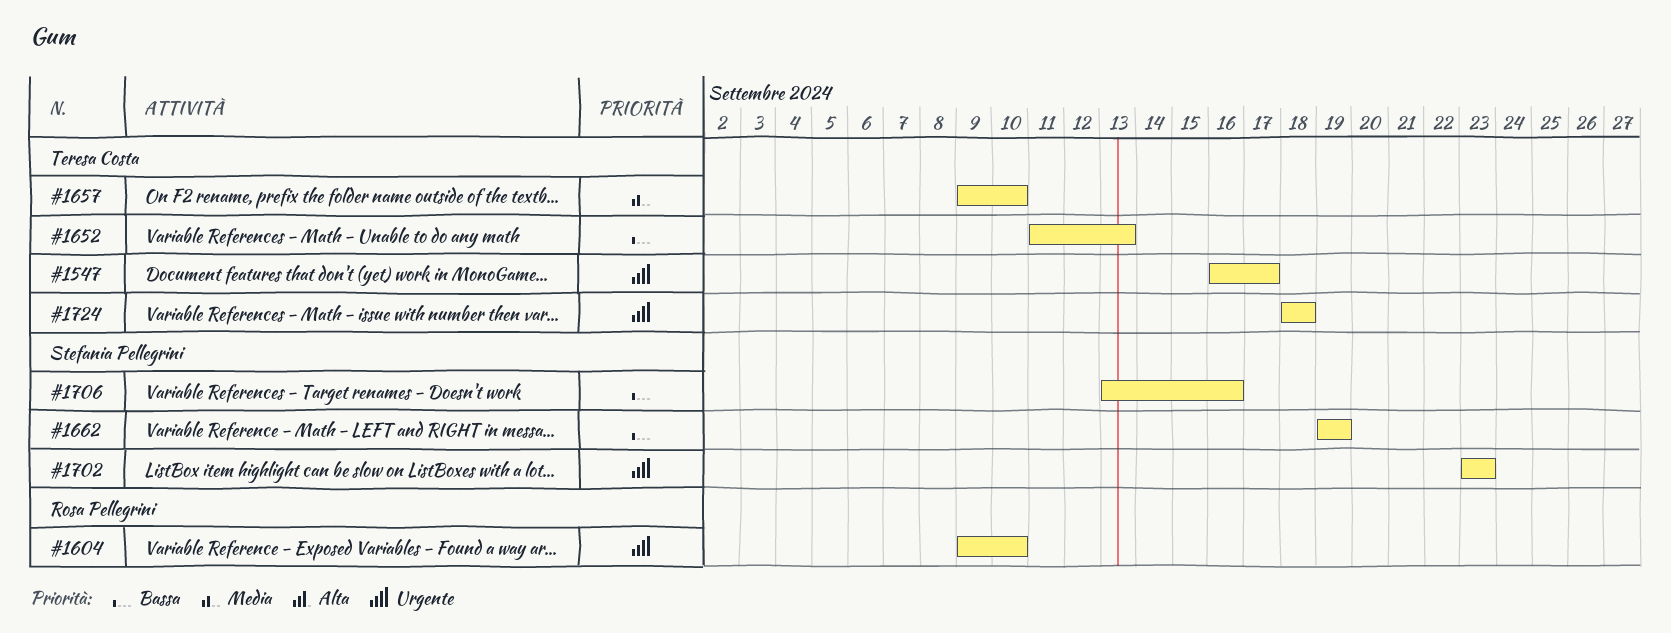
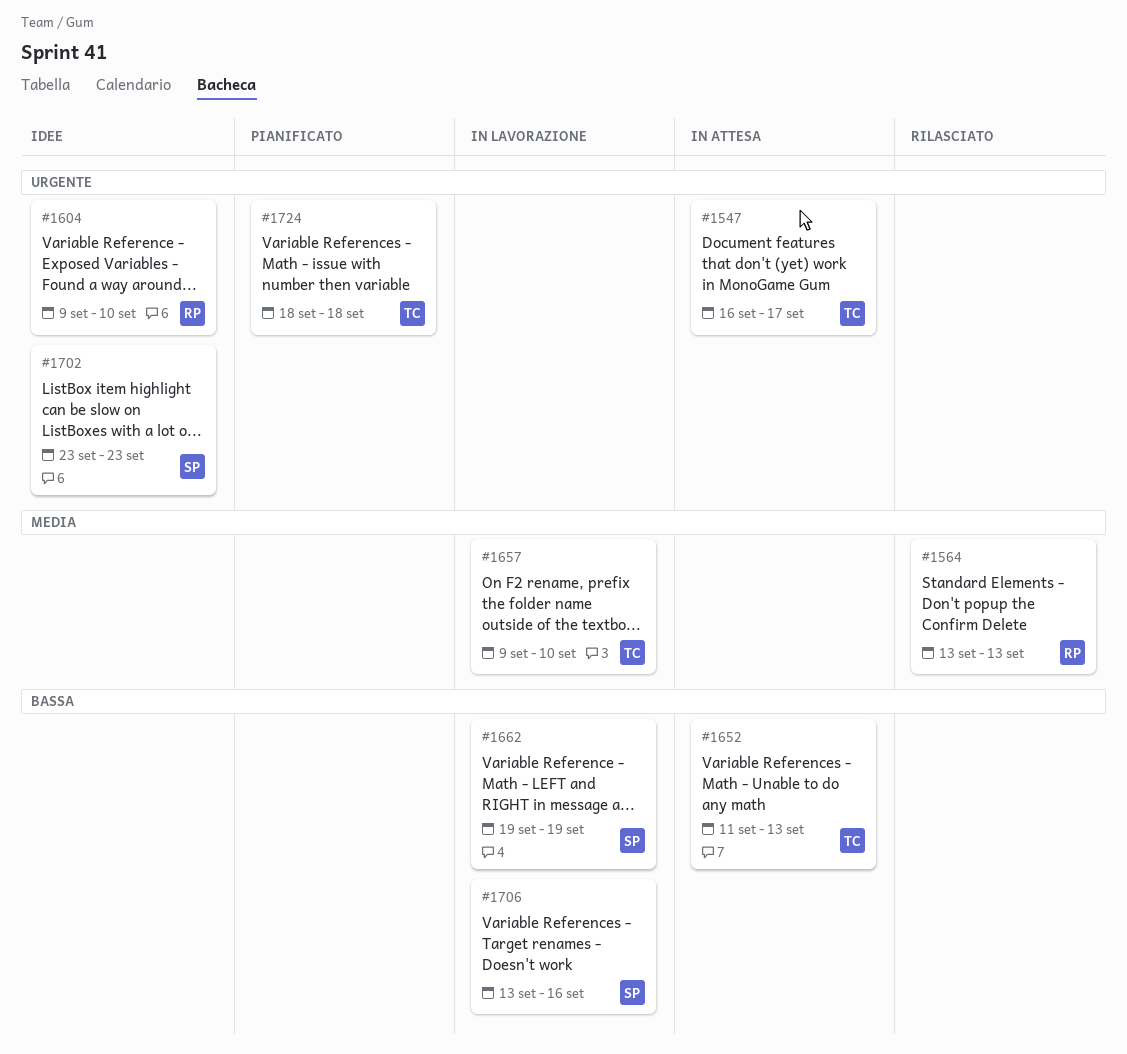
#1564: none -> present

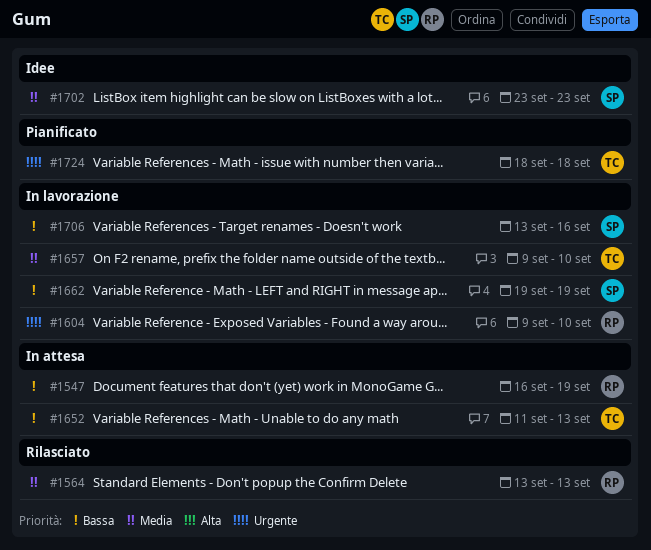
#1547, owner: TC -> RP
#1547, priority: Urgente -> Bassa
#1547, due: Sep 17 -> Sep 19
#1604, status: Idee -> In lavorazione
#1702, priority: Urgente -> Media

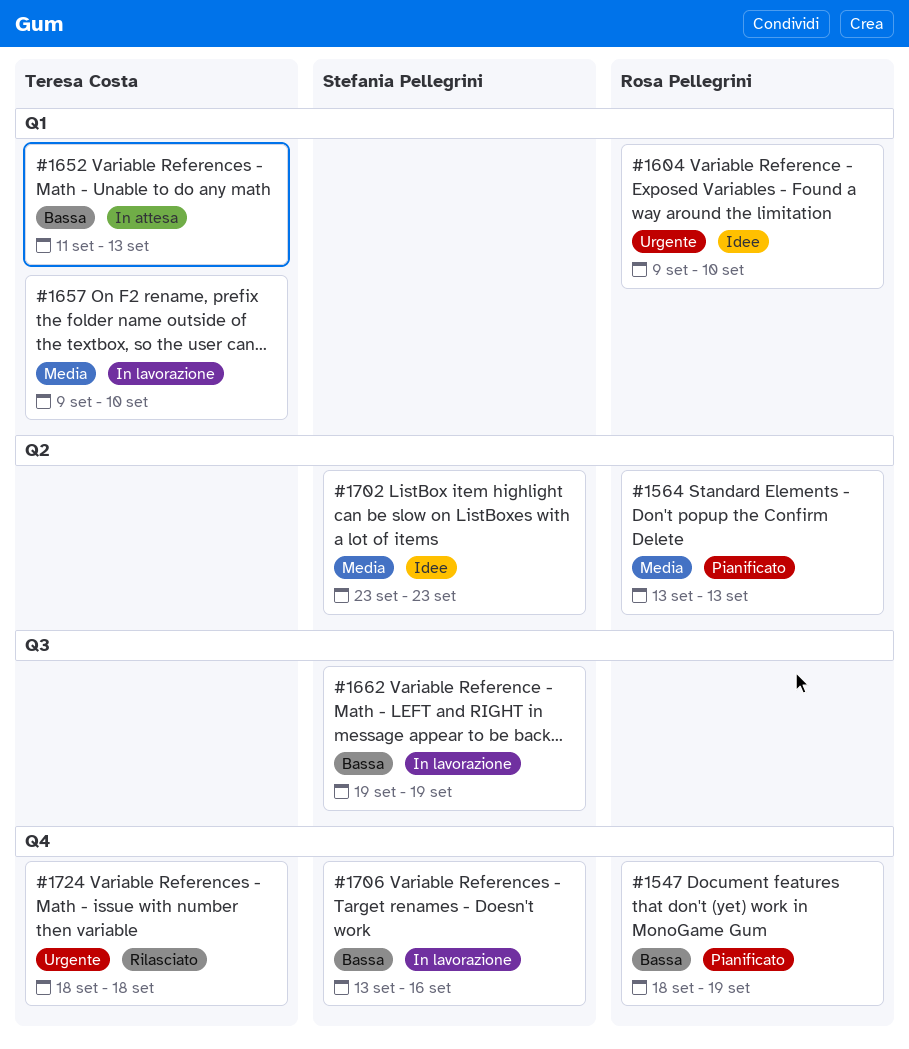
#1547, status: In attesa -> Pianificato
#1547, start: Sep 16 -> Sep 18
#1564, status: Rilasciato -> Pianificato
#1604, status: In lavorazione -> Idee
#1724, status: Pianificato -> Rilasciato

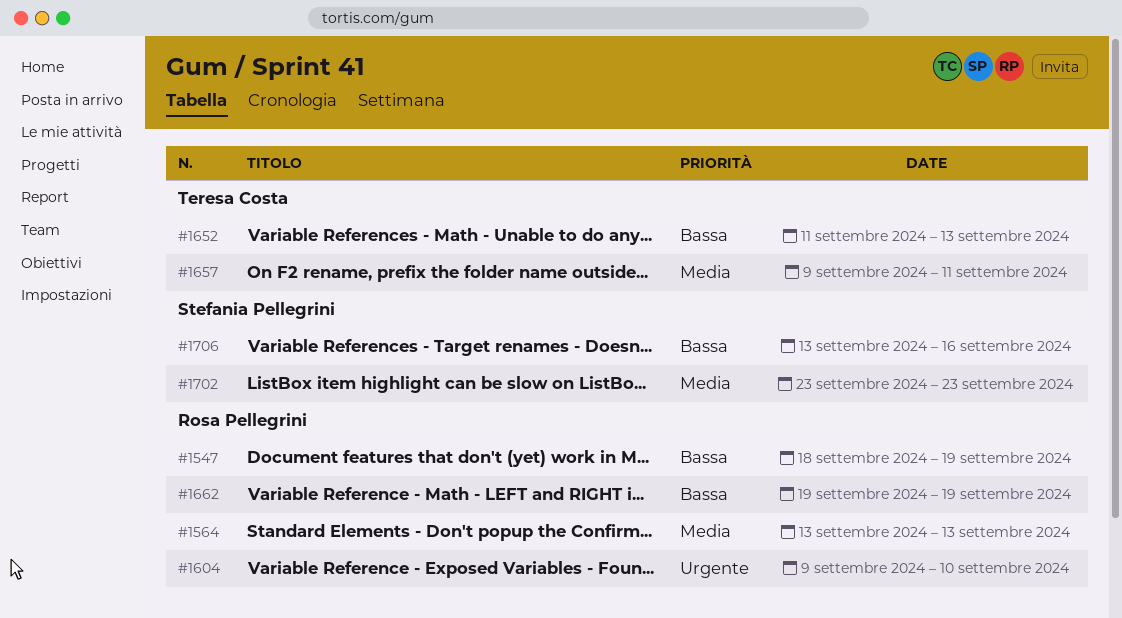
#1657, due: Sep 10 -> Sep 11
#1662, owner: Stefania Pellegrini -> Rosa Pellegrini
#1724: present -> none

